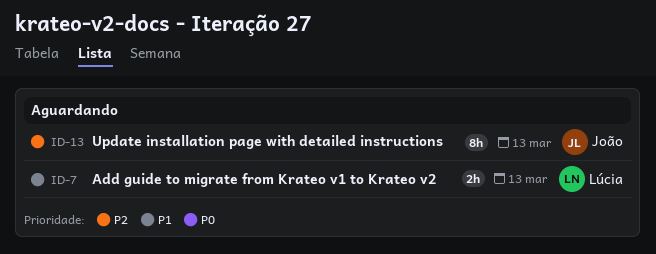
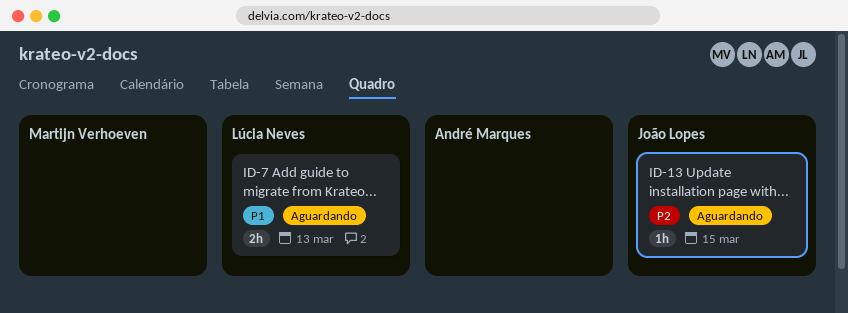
ID-13, estimate: 8h -> 1h
ID-13, due: Mar 13 -> Mar 15

